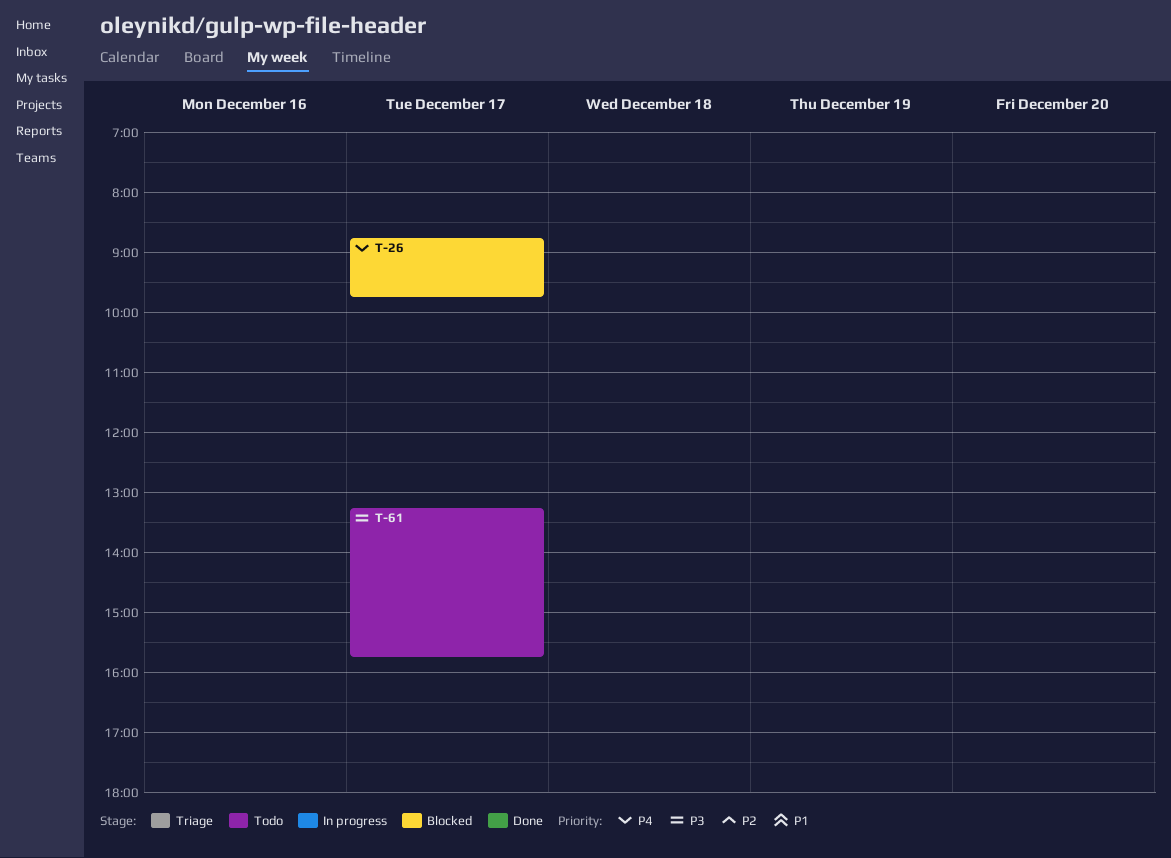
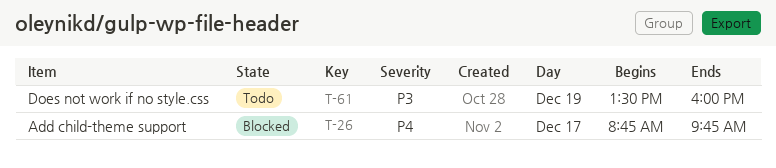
T-61, day: Dec 17 -> Dec 19
T-61, begins: 13:15 -> 13:30
T-61, ends: 15:45 -> 16:00

